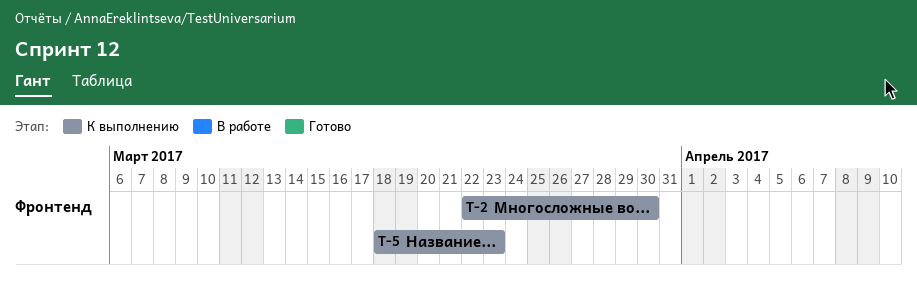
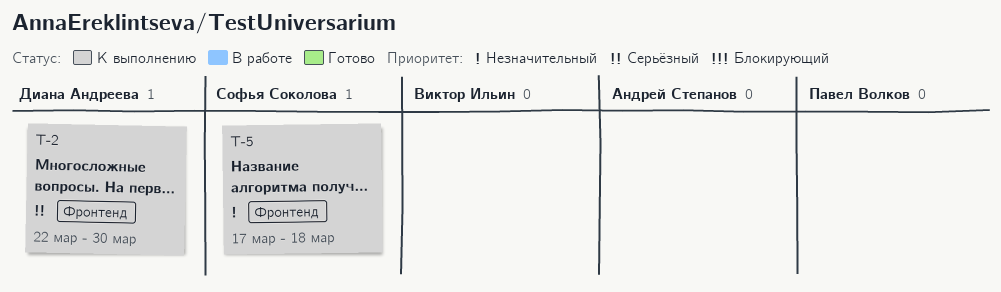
T-5, start: Mar 18 -> Mar 17
T-5, due: Mar 23 -> Mar 18

